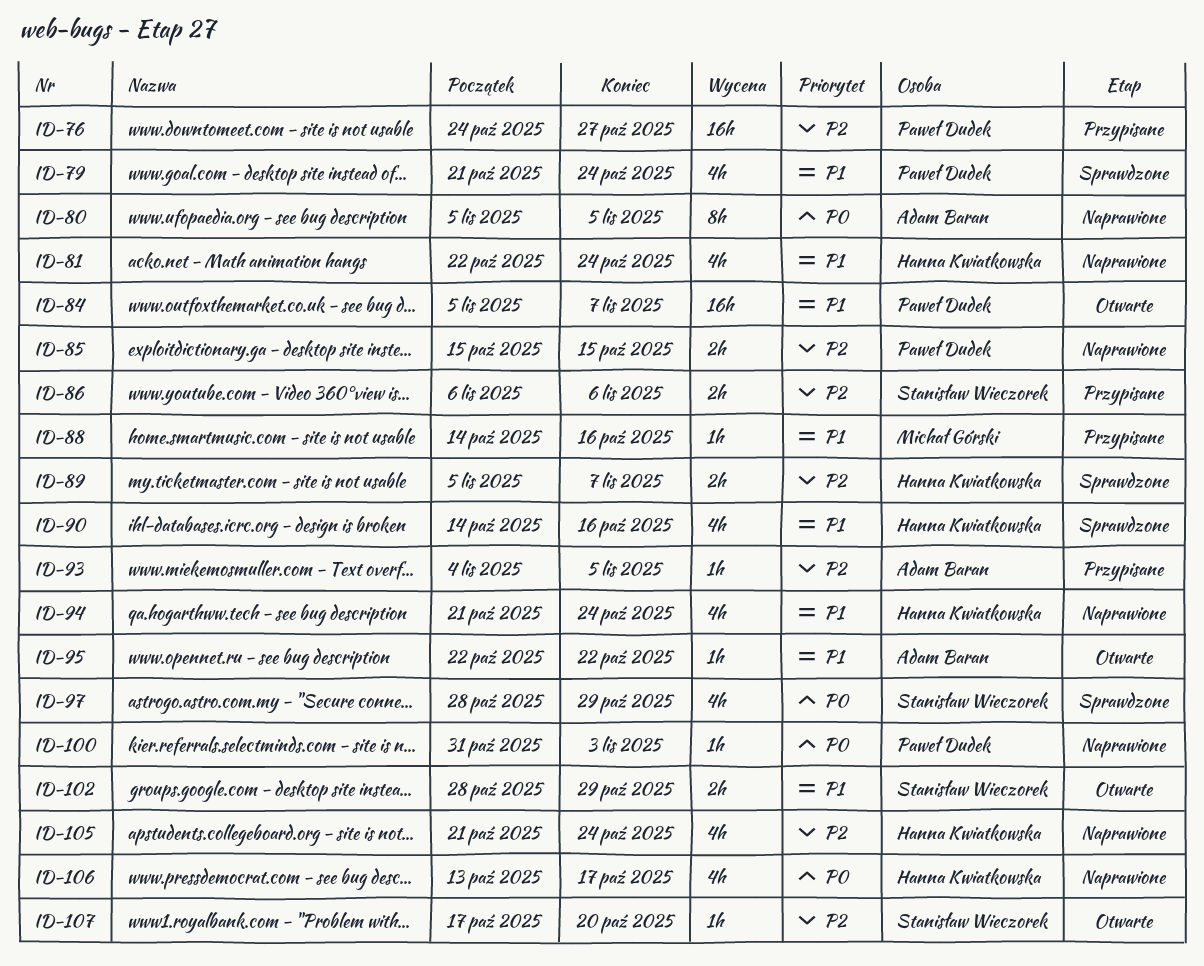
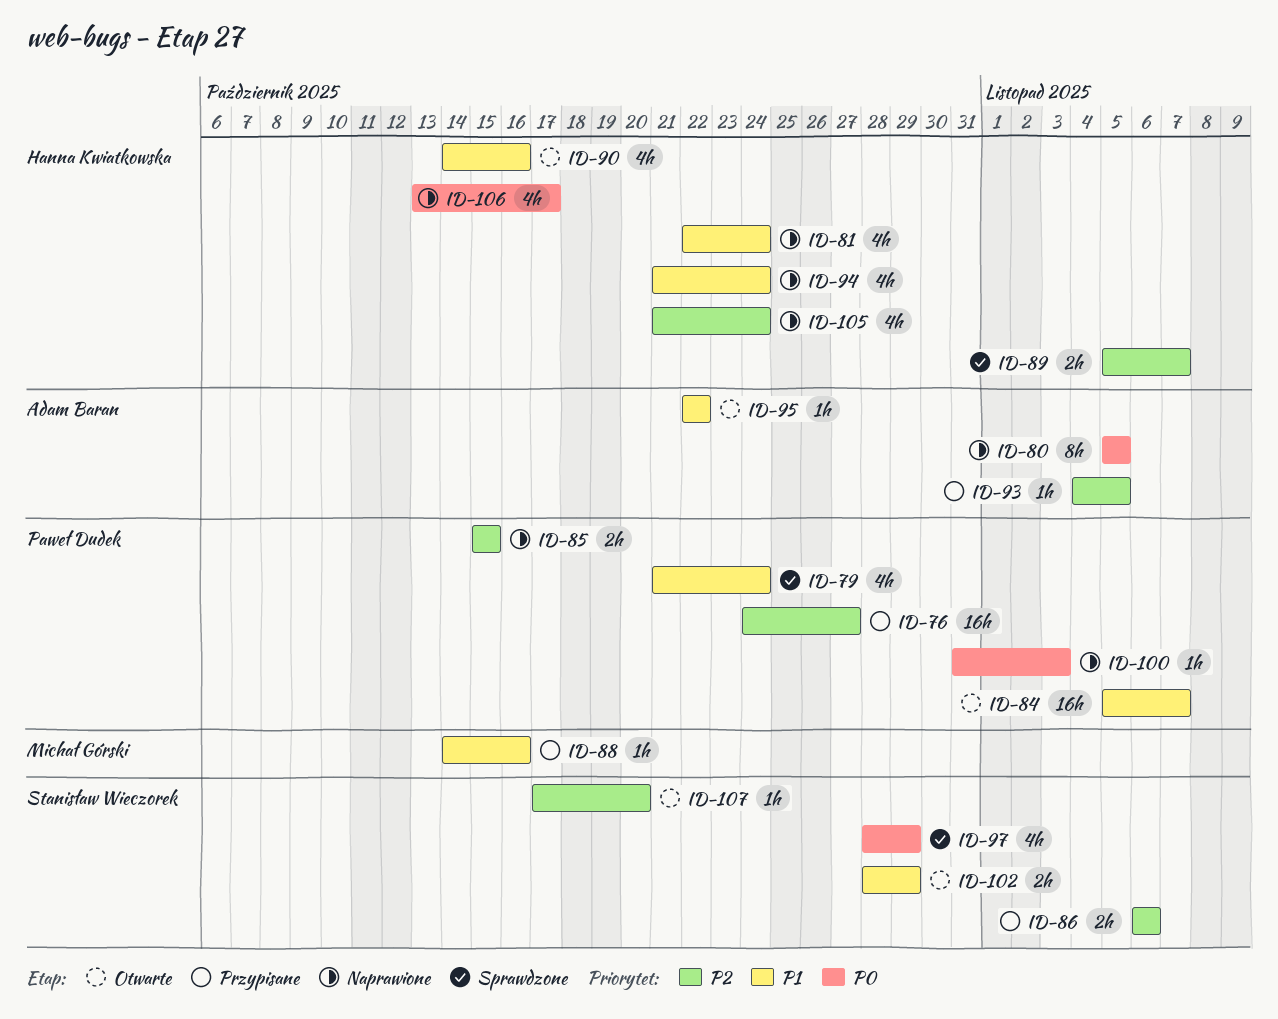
ID-90, status: Sprawdzone -> Otwarte

